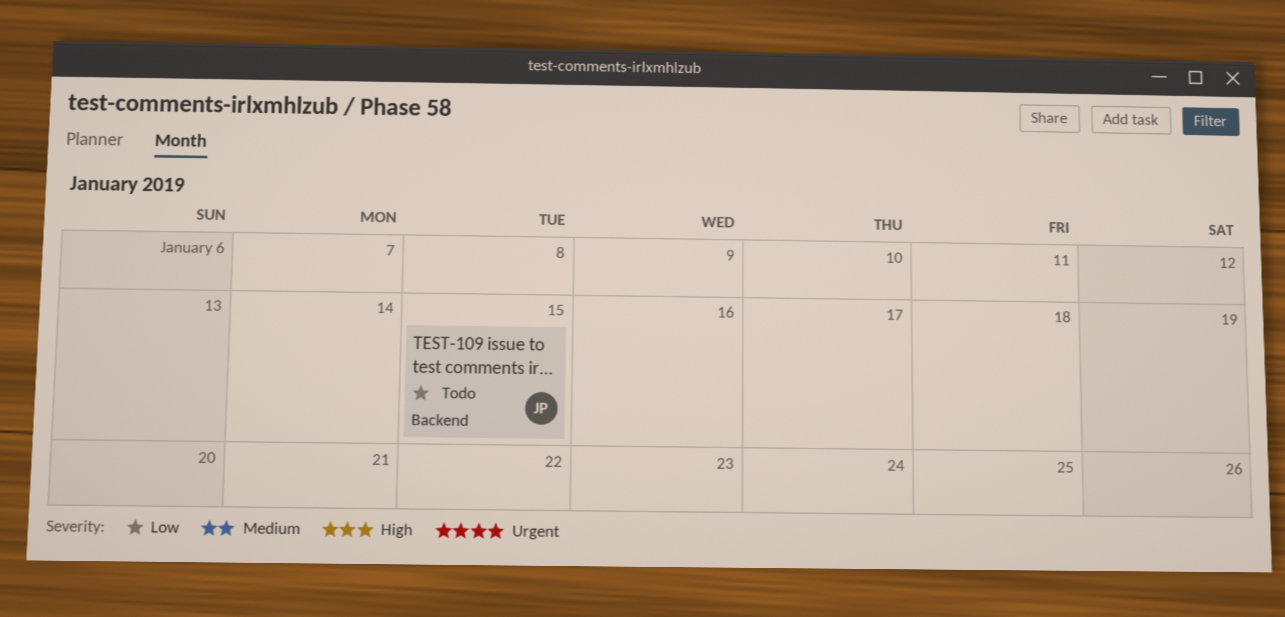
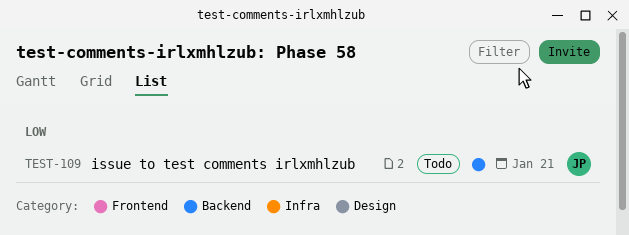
TEST-109, due: Jan 15 -> Jan 21

